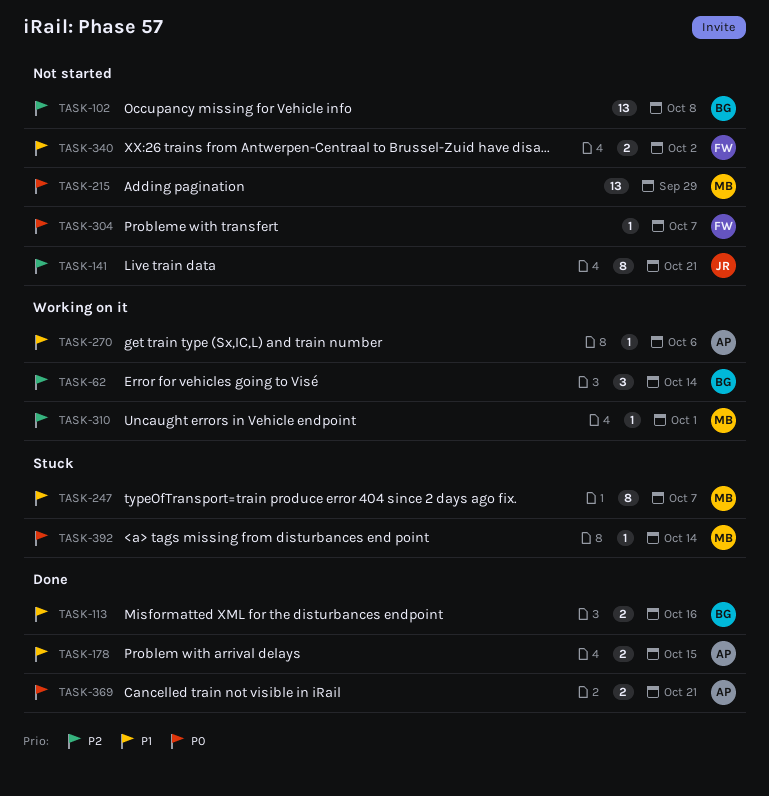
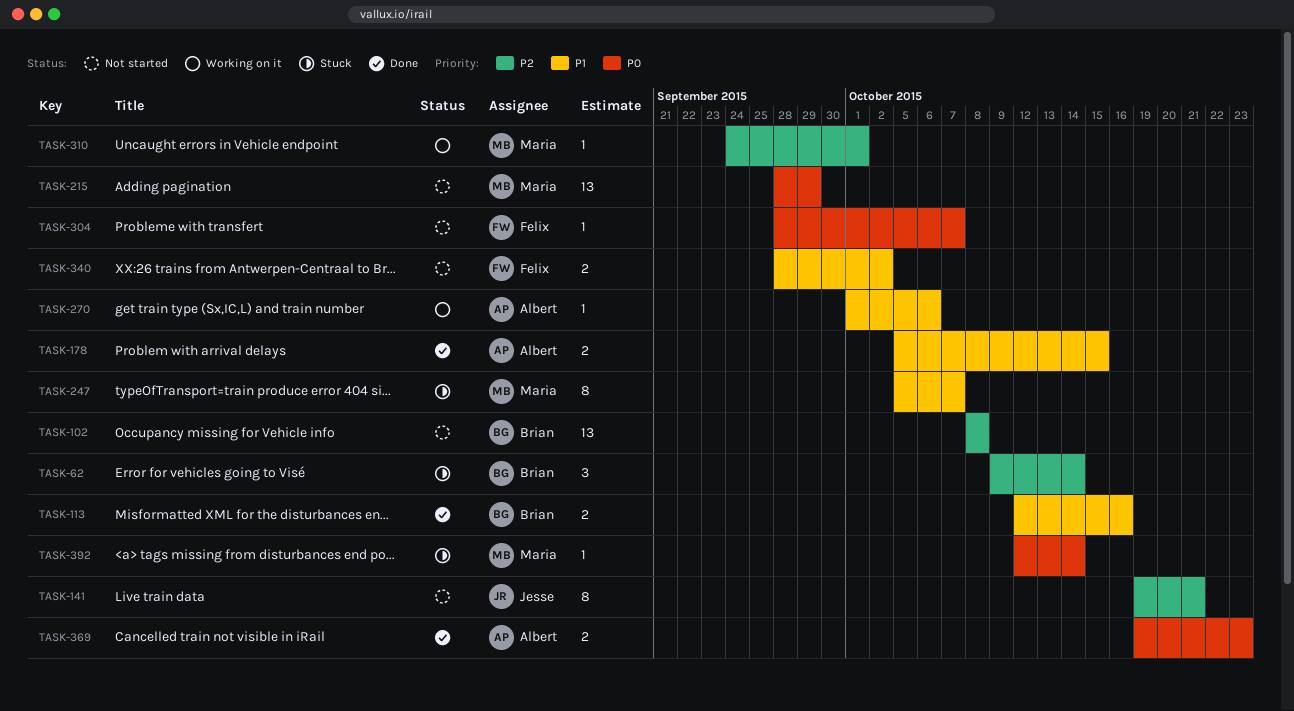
TASK-62, status: Working on it -> Stuck
TASK-369, due: Oct 21 -> Oct 23

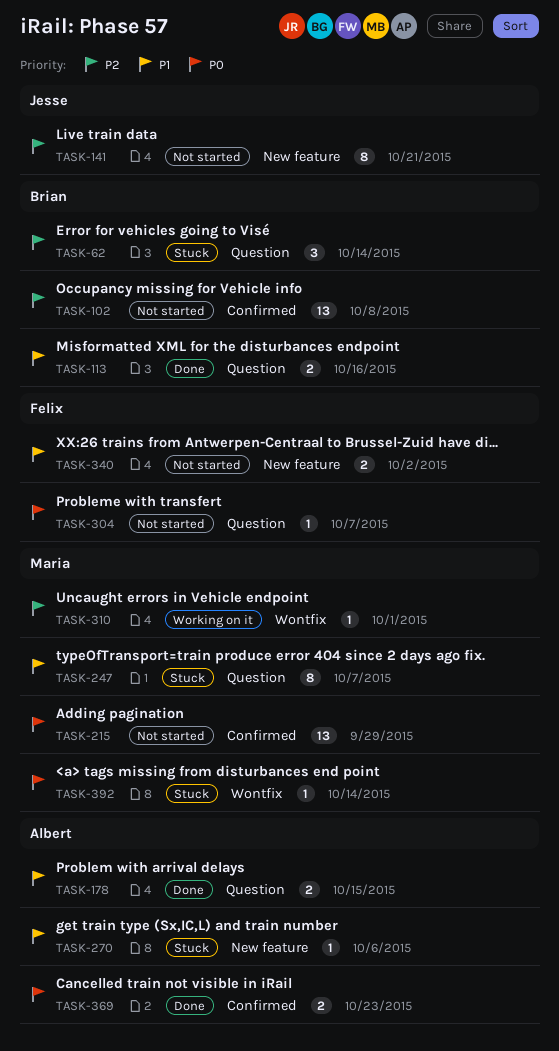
TASK-270, status: Working on it -> Stuck

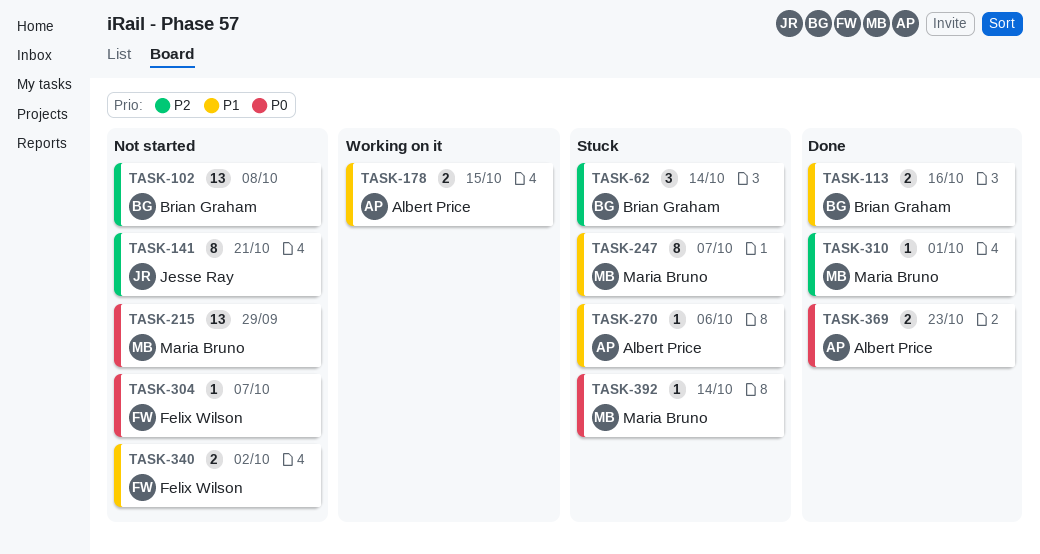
TASK-178, status: Done -> Working on it
TASK-310, status: Working on it -> Done

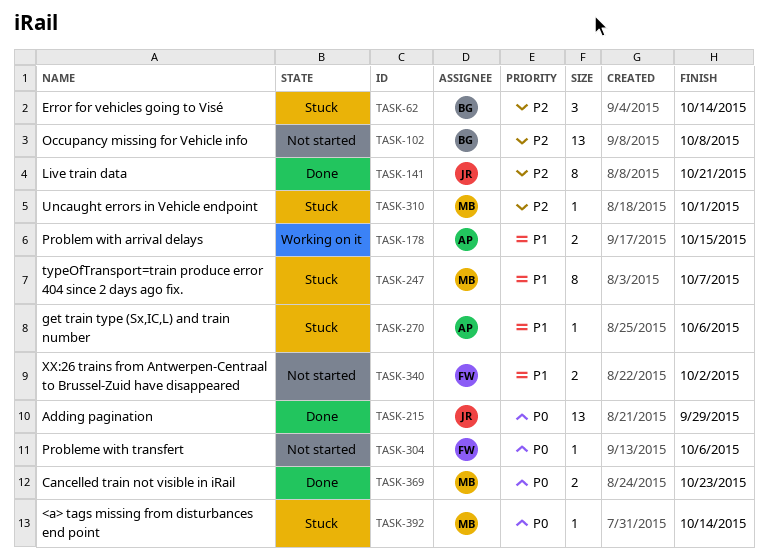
TASK-113: present -> none
TASK-141, status: Not started -> Done
TASK-215, status: Not started -> Done
TASK-215, owner: Maria Bruno -> Jesse Ray
TASK-304, due: Oct 7 -> Oct 6
TASK-310, status: Done -> Stuck
TASK-369, owner: Albert Price -> Maria Bruno

